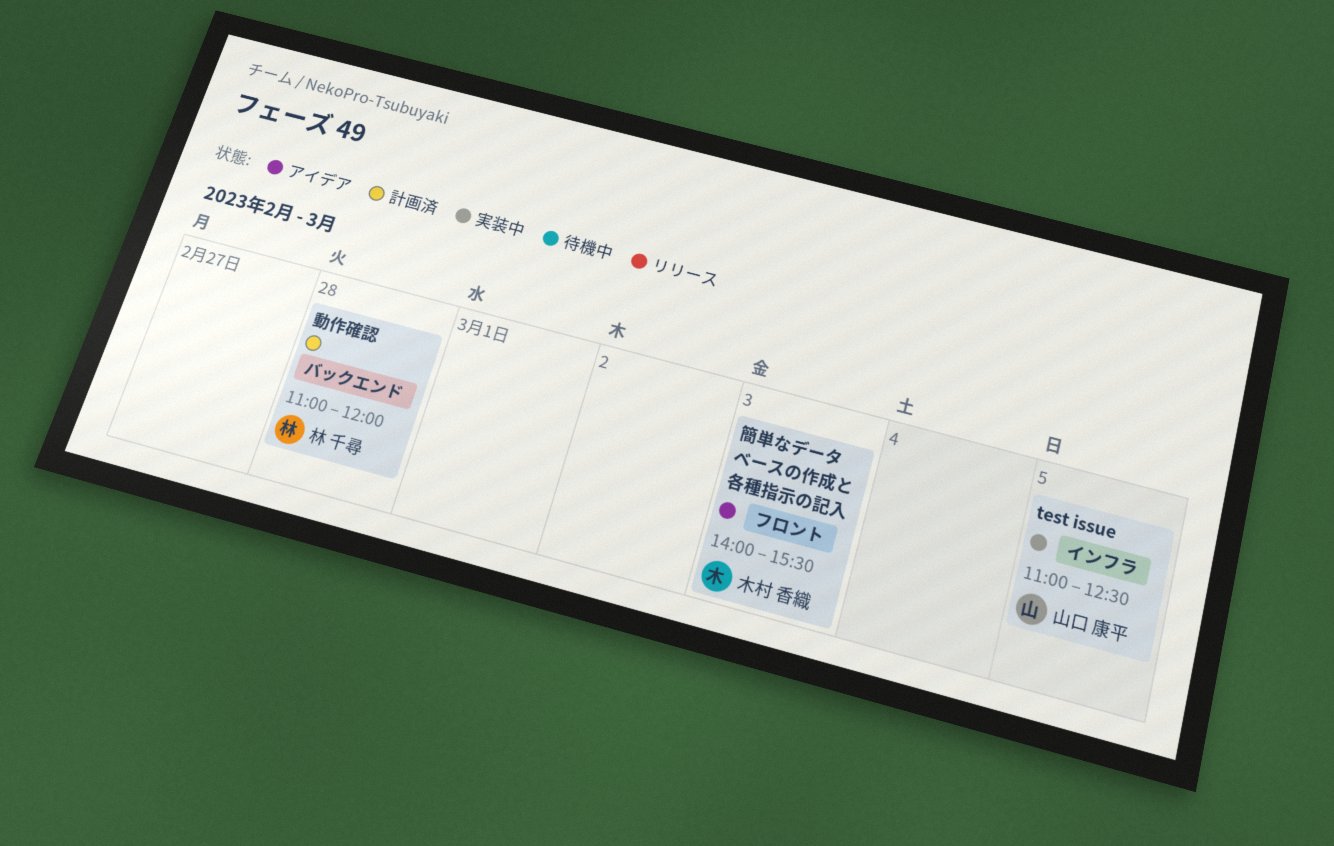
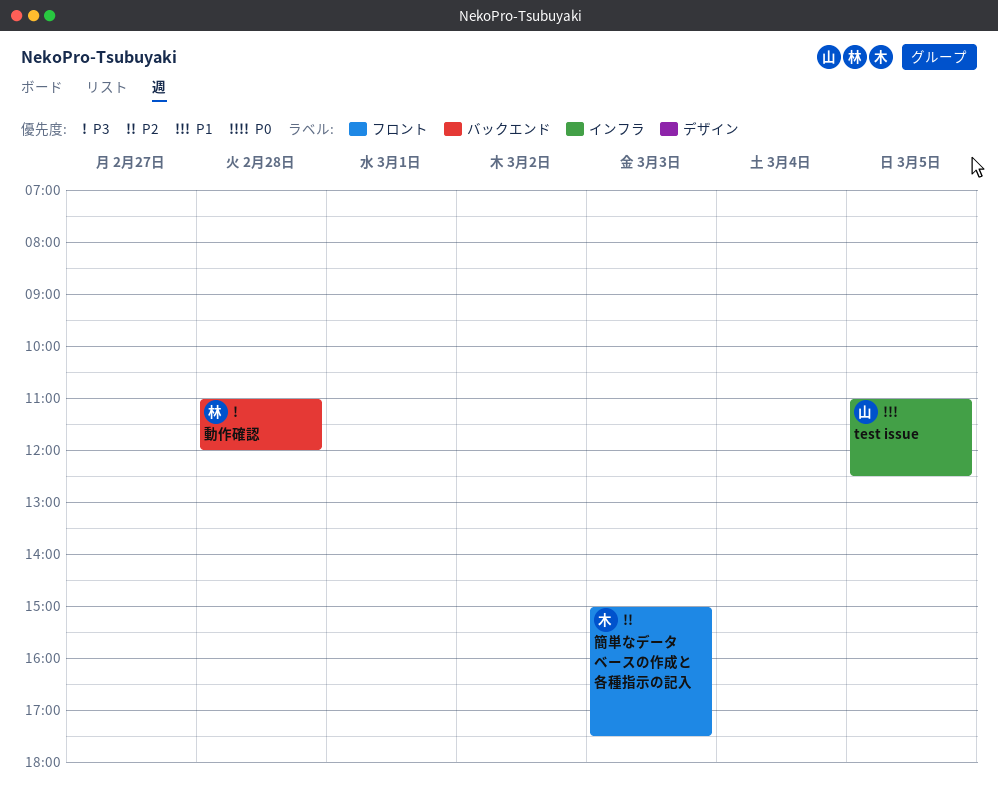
簡単なデータベースの作成と各種指示の記入, begins: 14:00 -> 15:00
簡単なデータベースの作成と各種指示の記入, ends: 15:30 -> 17:30

